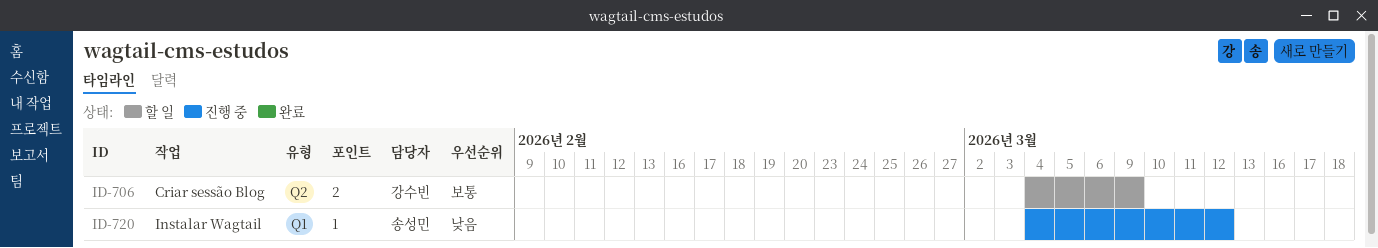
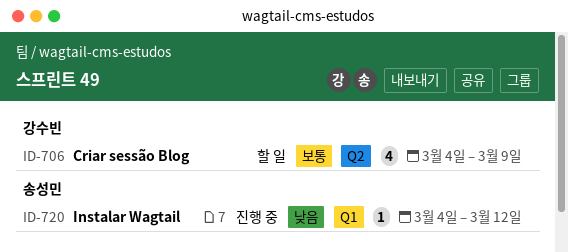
ID-706, estimate: 2 -> 4

